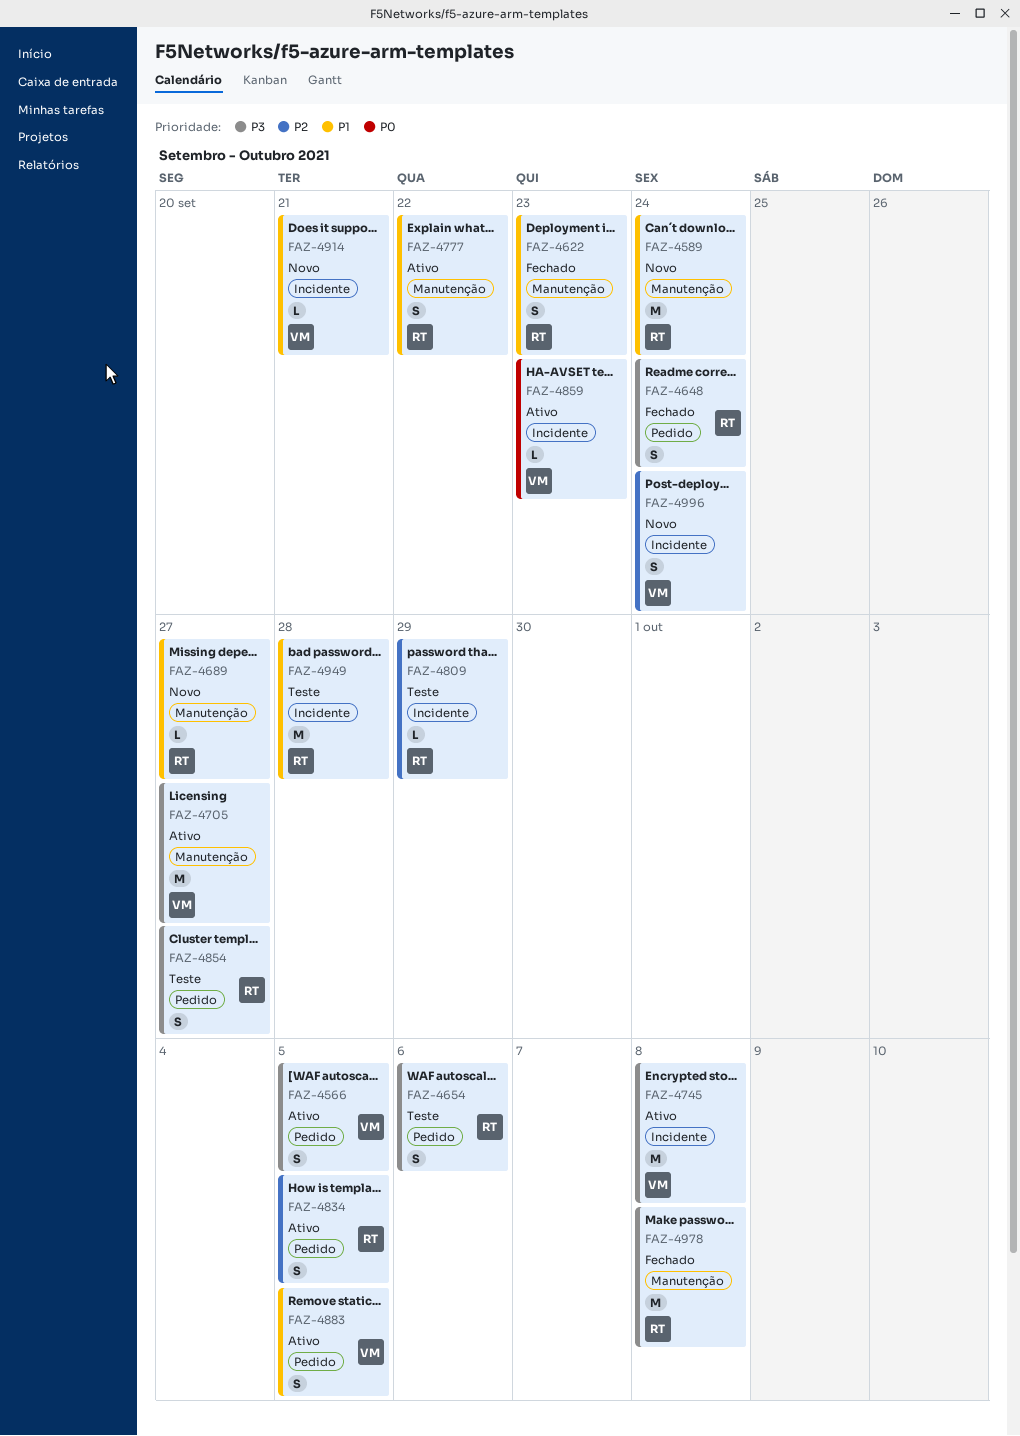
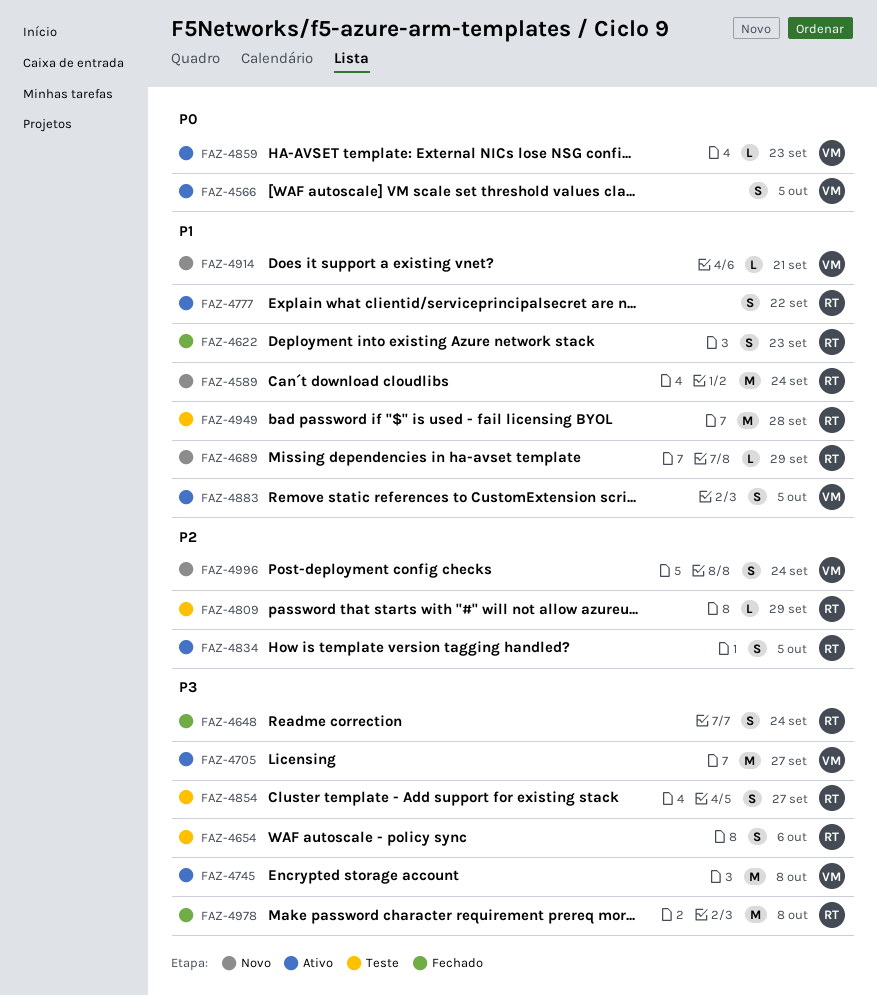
FAZ-4566, priority: P3 -> P0
FAZ-4689, due: Sep 27 -> Sep 29

